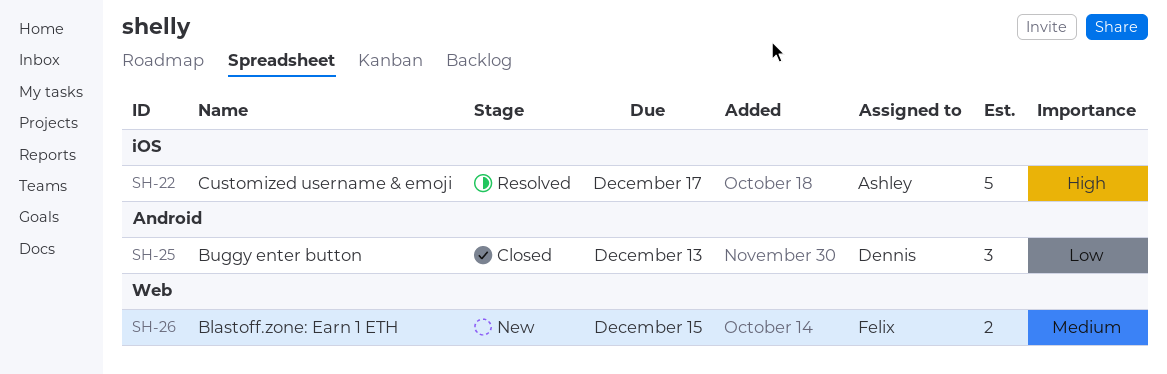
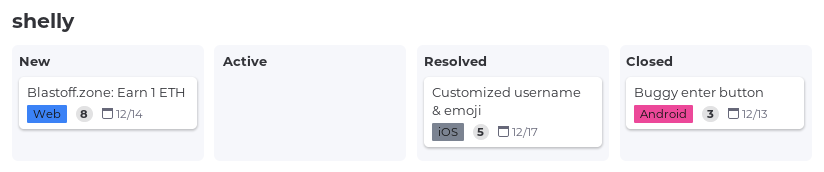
Blastoff.zone: Earn 1 ETH, estimate: 2 -> 8
Blastoff.zone: Earn 1 ETH, due: Dec 15 -> Dec 14

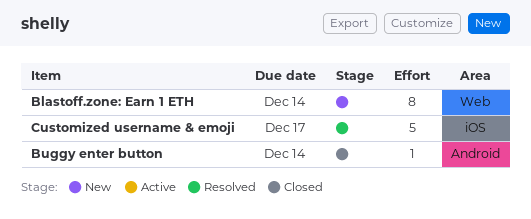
Buggy enter button, estimate: 3 -> 1
Buggy enter button, due: Dec 13 -> Dec 14

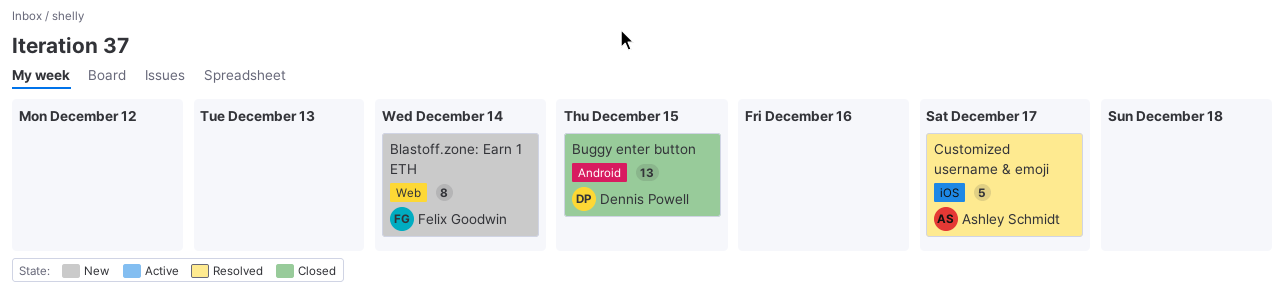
Buggy enter button, estimate: 1 -> 13
Buggy enter button, due: Dec 14 -> Dec 15

